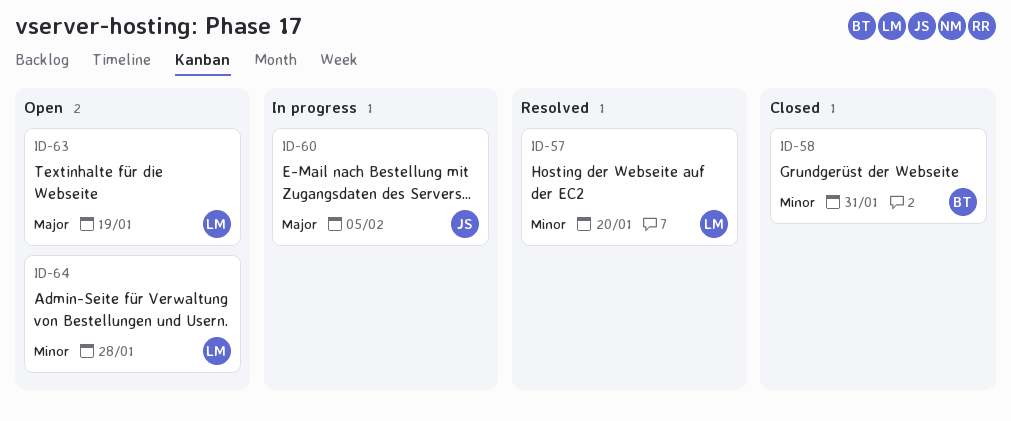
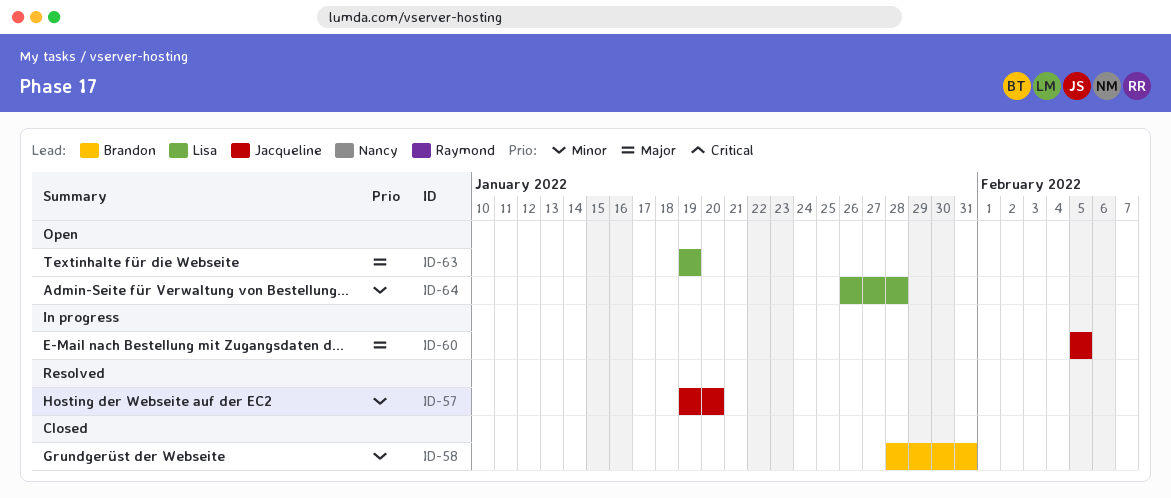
ID-57, owner: Lisa -> Jacqueline

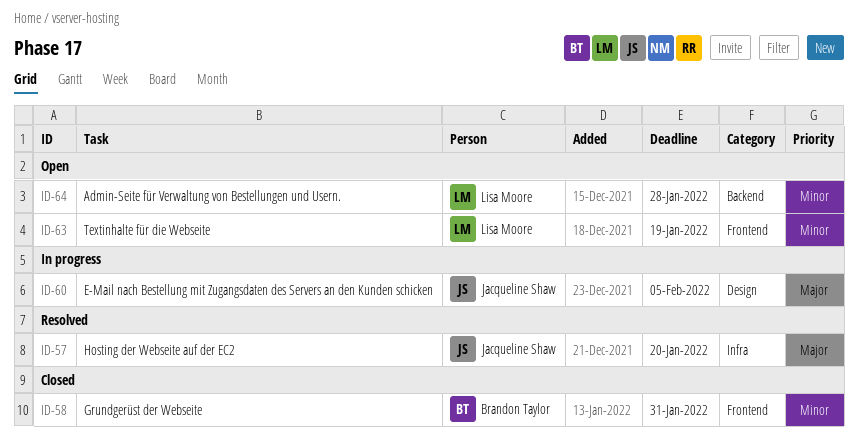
ID-57, priority: Minor -> Major
ID-63, priority: Major -> Minor

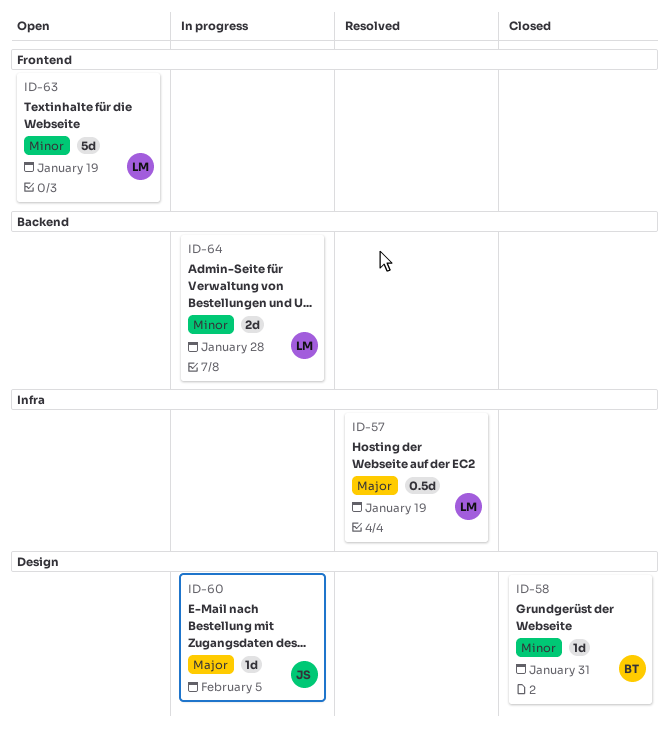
ID-57, owner: Jacqueline Shaw -> Lisa Moore
ID-57, due: Jan 20 -> Jan 19
ID-58, label: Frontend -> Design
ID-64, status: Open -> In progress

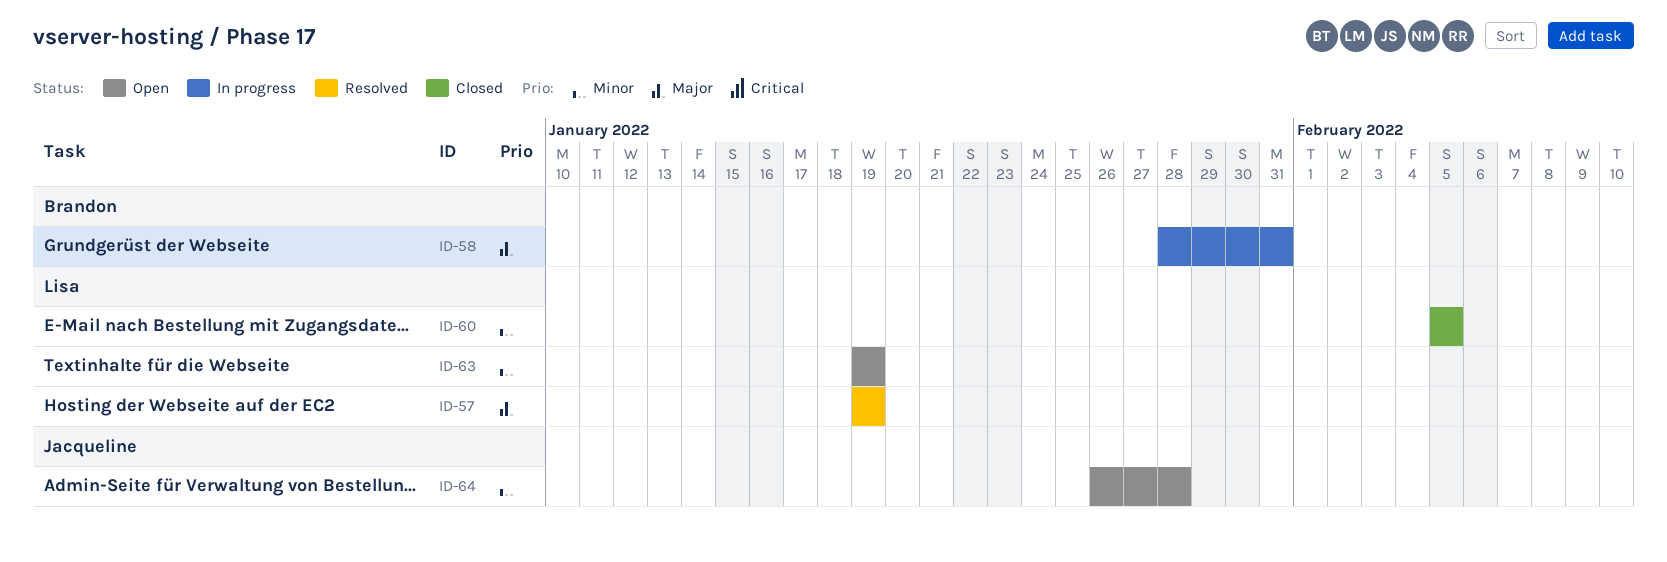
ID-58, status: Closed -> In progress
ID-58, priority: Minor -> Major
ID-60, status: In progress -> Closed
ID-60, owner: Jacqueline -> Lisa
ID-60, priority: Major -> Minor
ID-64, status: In progress -> Open
ID-64, owner: Lisa -> Jacqueline

